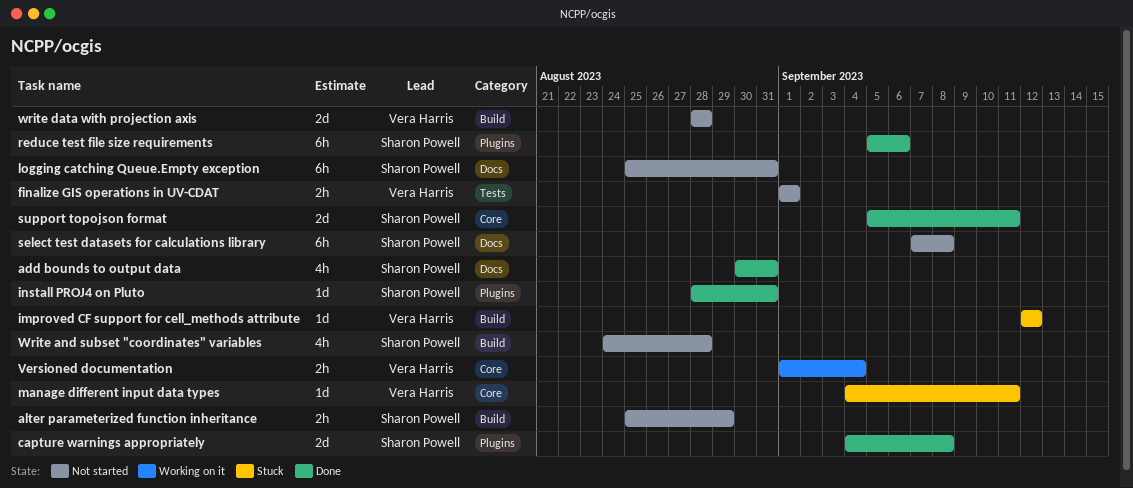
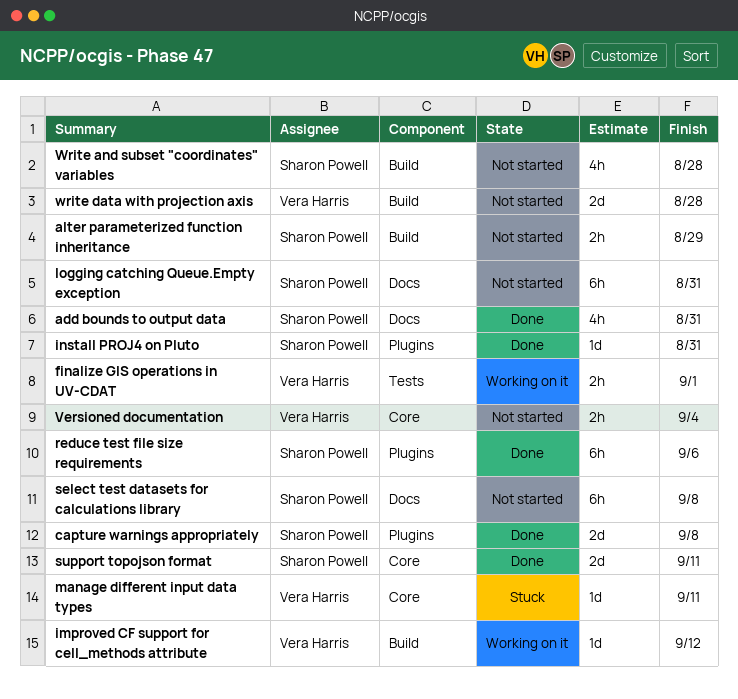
finalize GIS operations in UV-CDAT, status: Not started -> Working on it
improved CF support for cell_methods attribute, status: Stuck -> Working on it
Versioned documentation, status: Working on it -> Not started

